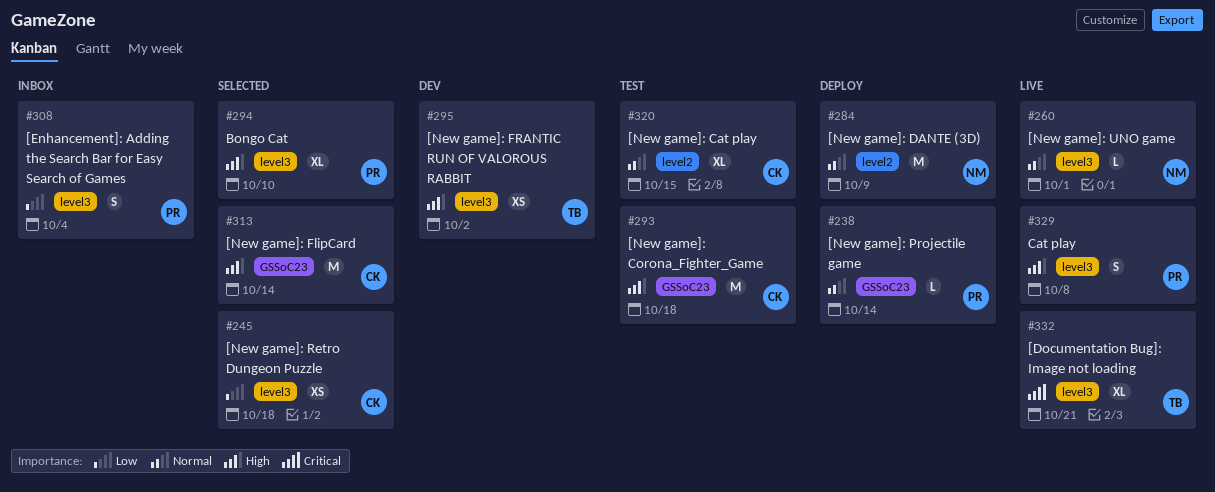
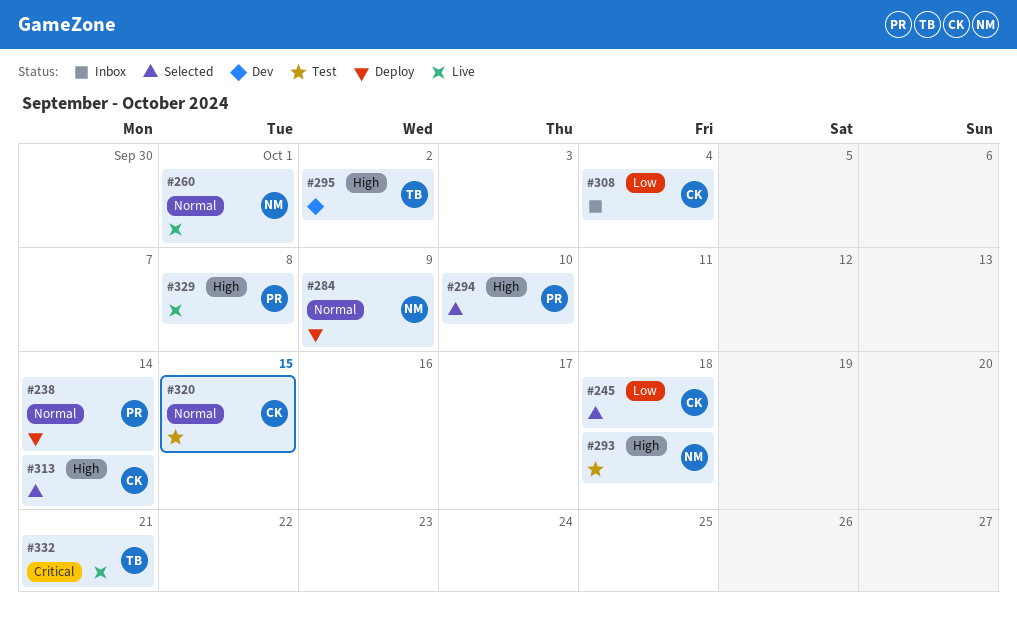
#293, owner: CK -> NM
#308, owner: PR -> CK

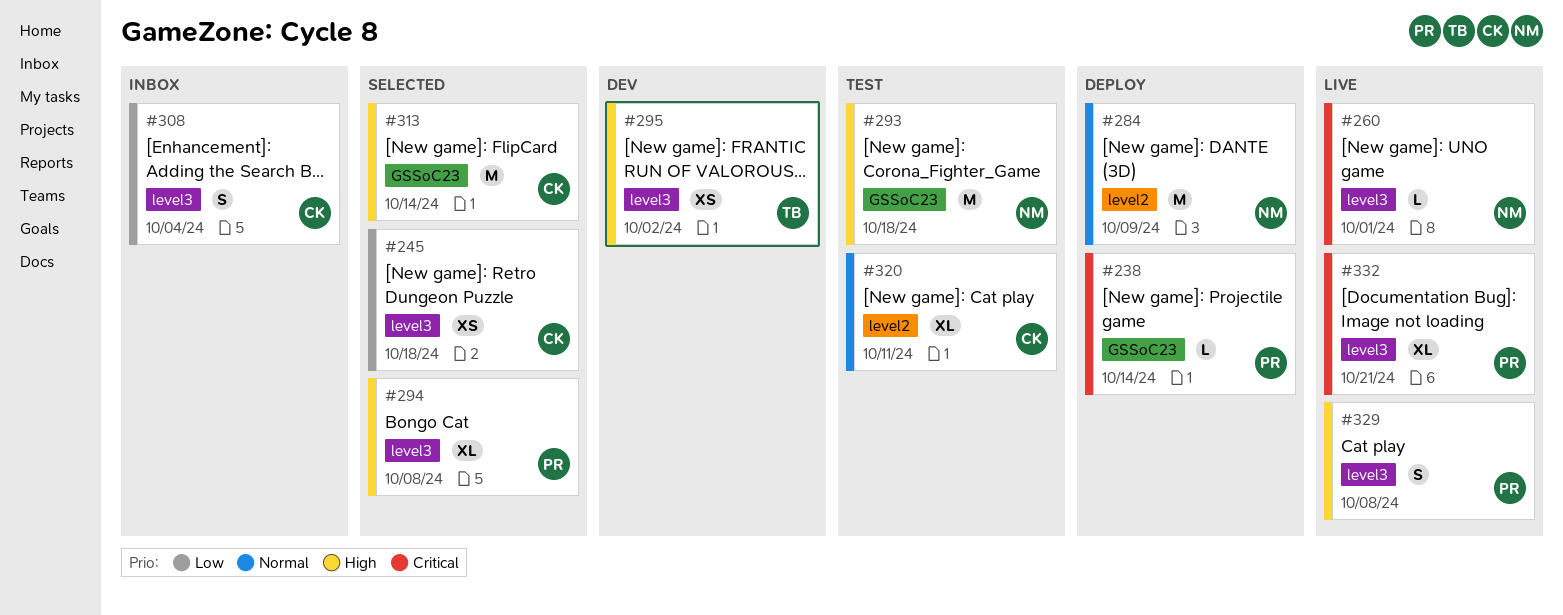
#238, priority: Normal -> Critical
#260, priority: Normal -> Critical
#294, due: Oct 10 -> Oct 8
#320, due: Oct 15 -> Oct 11
#332, owner: TB -> PR

